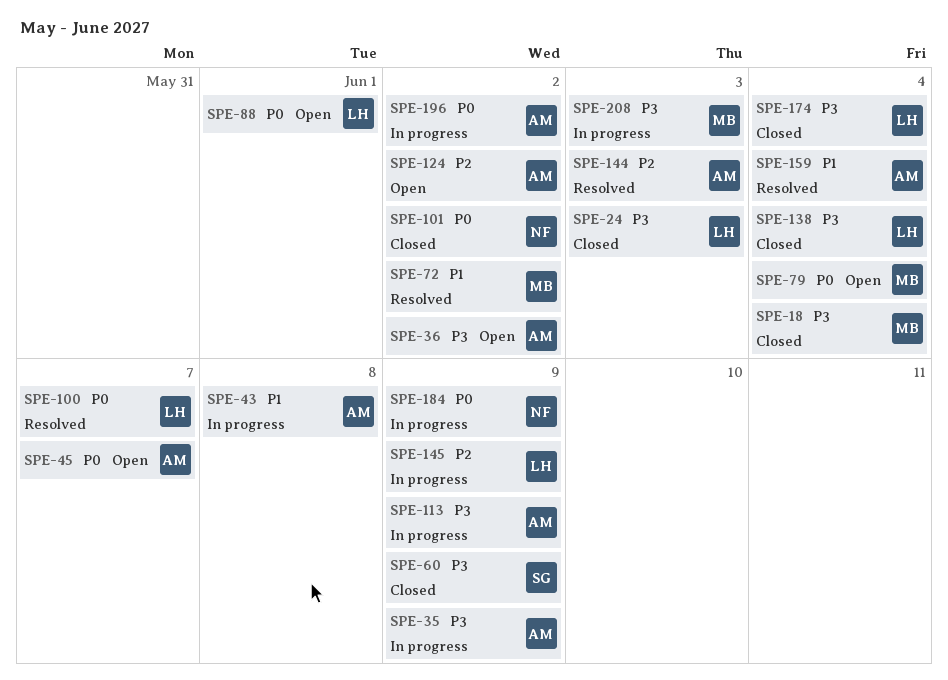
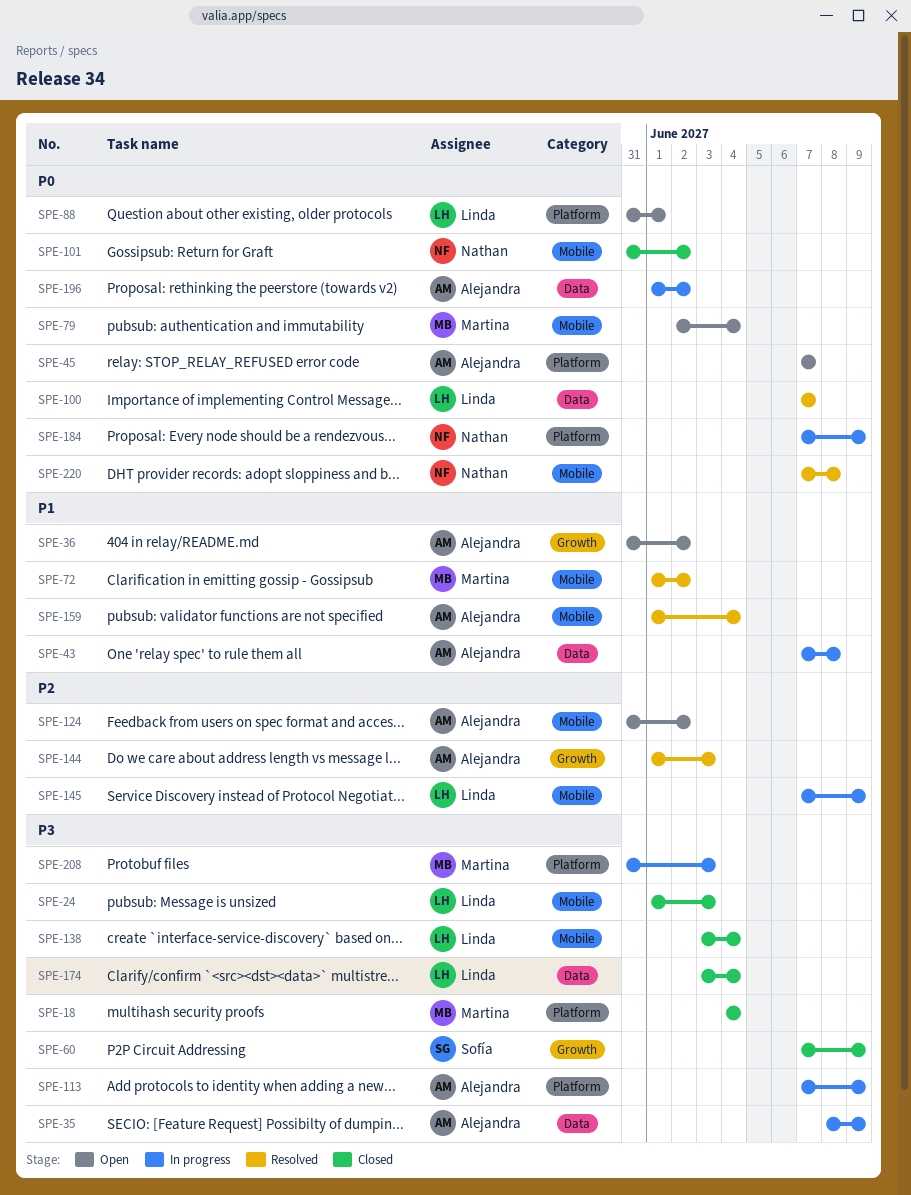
SPE-36, priority: P3 -> P1
SPE-220: none -> present

